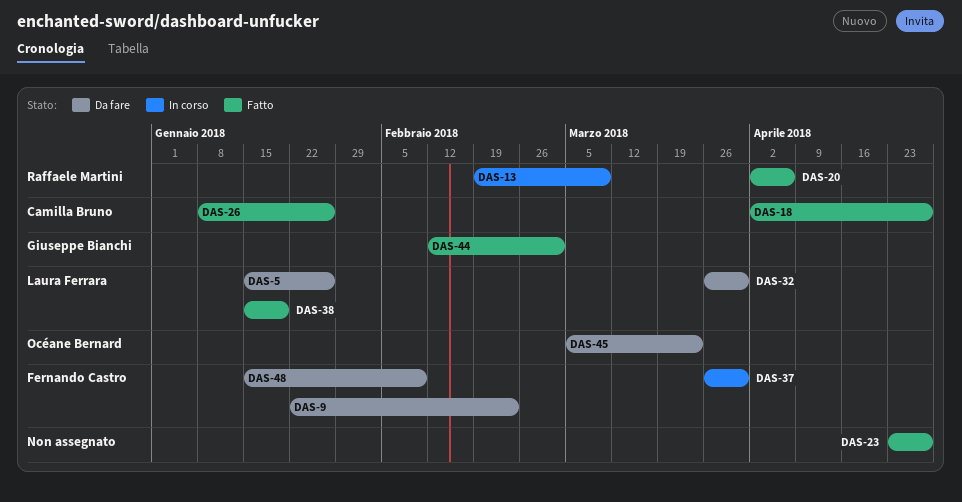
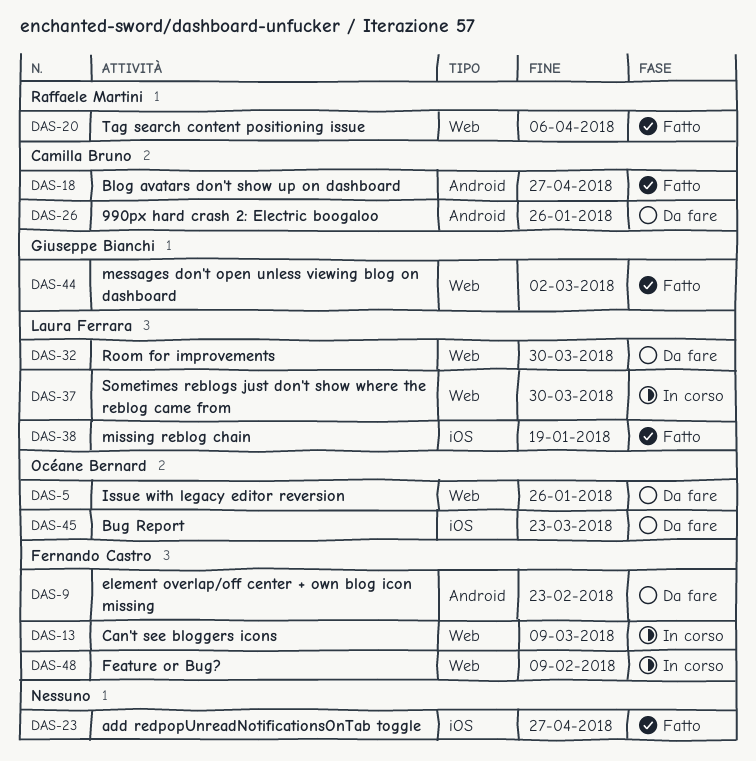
DAS-5, owner: Laura Ferrara -> Océane Bernard
DAS-13, owner: Raffaele Martini -> Fernando Castro
DAS-26, status: Fatto -> Da fare
DAS-37, owner: Fernando Castro -> Laura Ferrara
DAS-48, status: Da fare -> In corso

